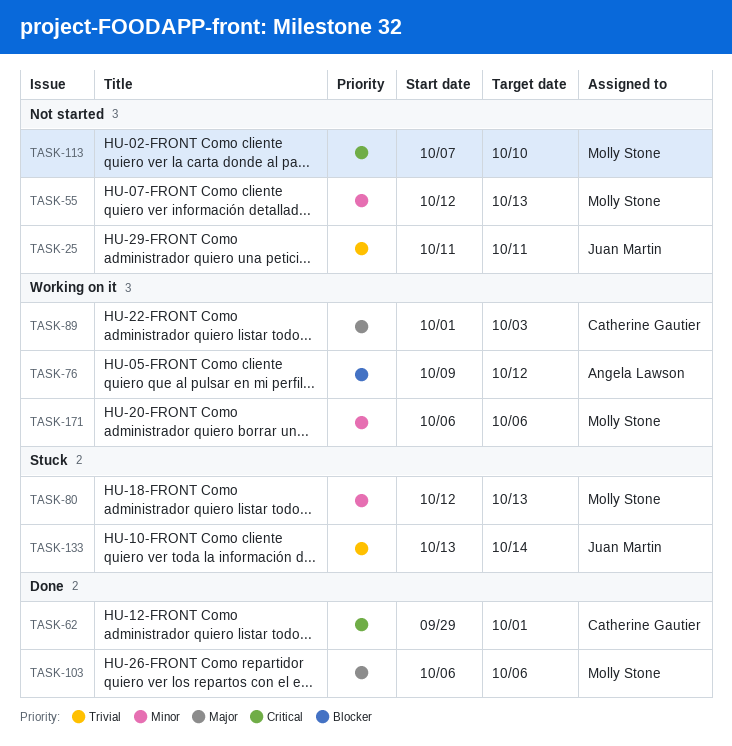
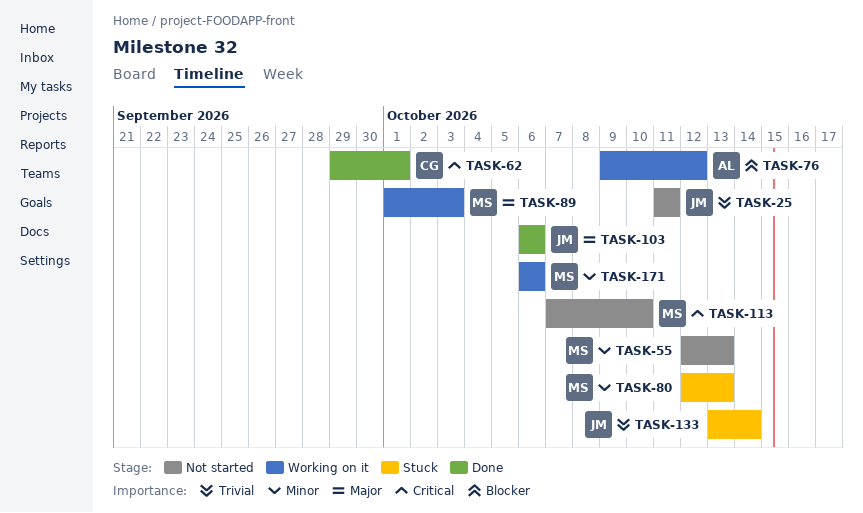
TASK-89, owner: Catherine Gautier -> Molly Stone
TASK-103, owner: Molly Stone -> Juan Martin

